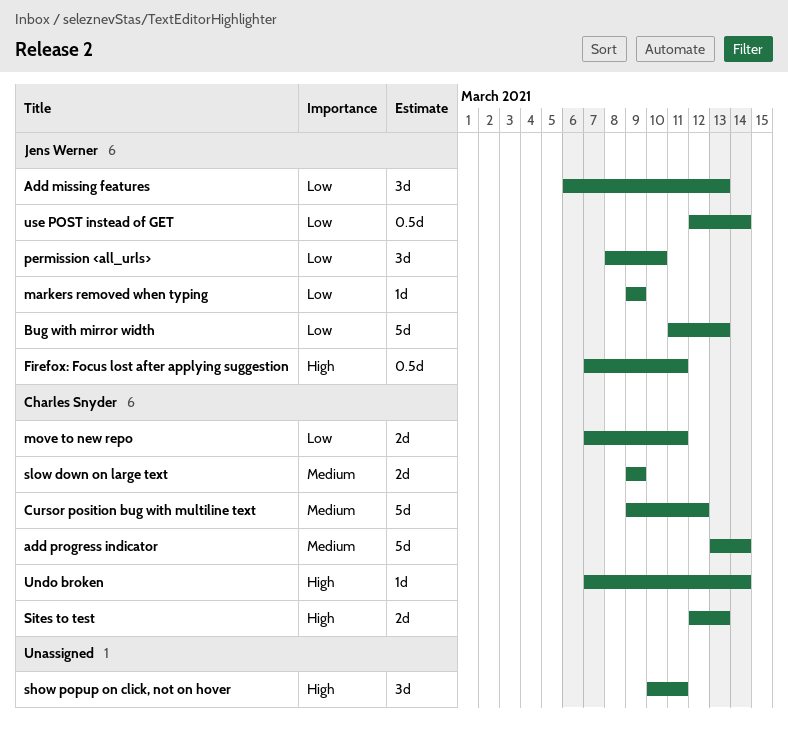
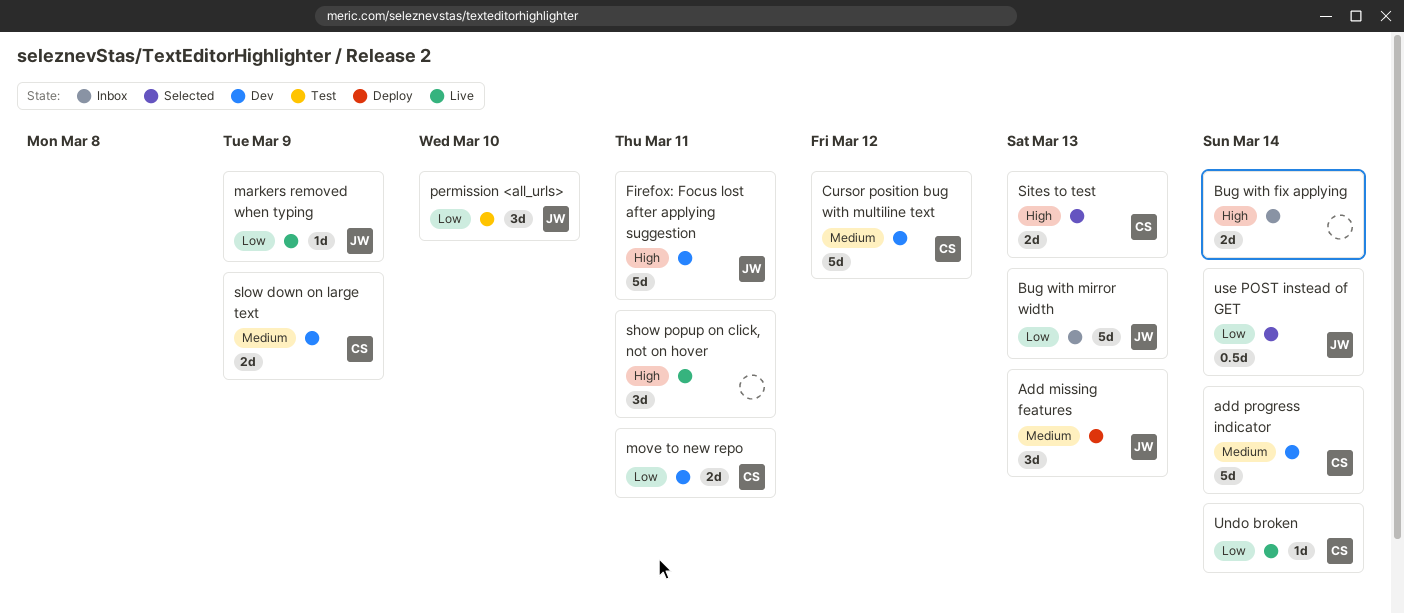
Add missing features, priority: Low -> Medium
Bug with fix applying: none -> present
Firefox: Focus lost after applying suggestion, estimate: 0.5d -> 5d
Undo broken, priority: High -> Low

